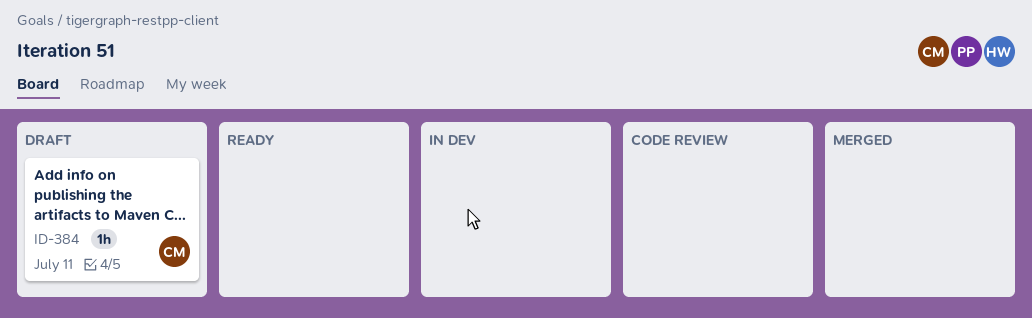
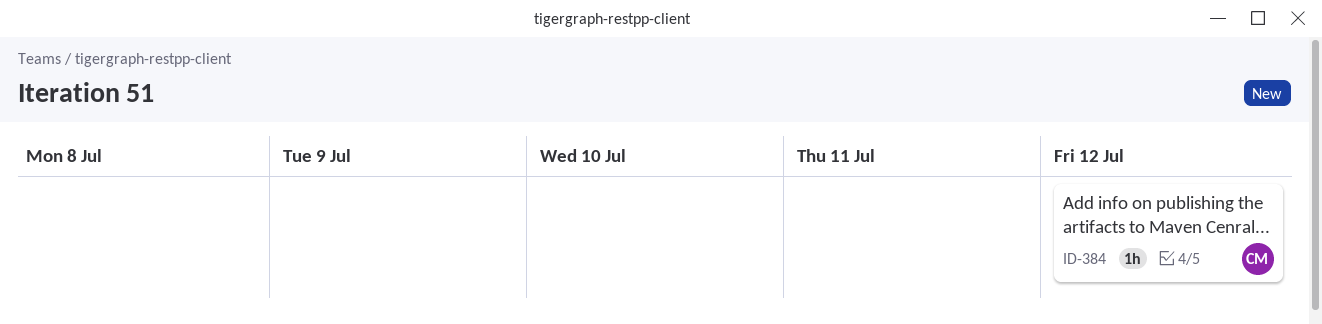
ID-384, due: Jul 11 -> Jul 12

